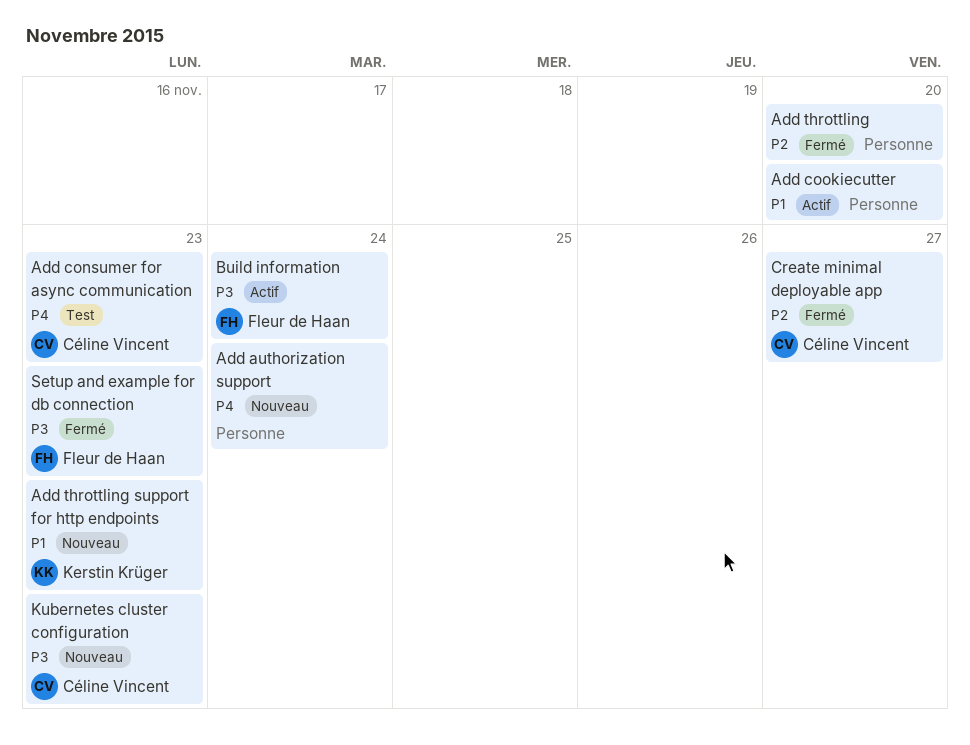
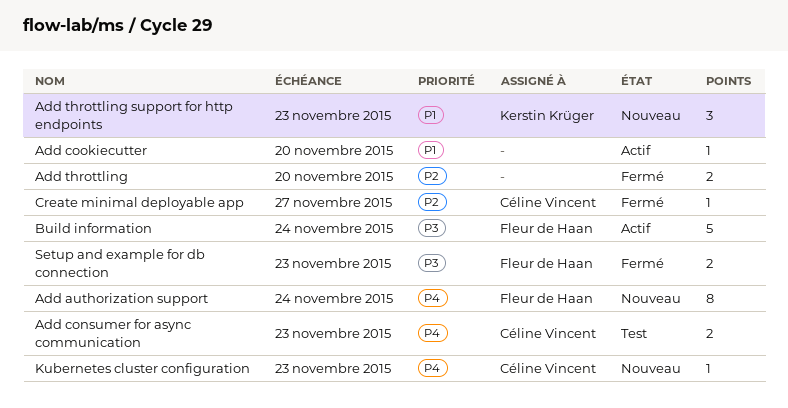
Add authorization support, owner: none -> Fleur de Haan
Kubernetes cluster configuration, priority: P3 -> P4

